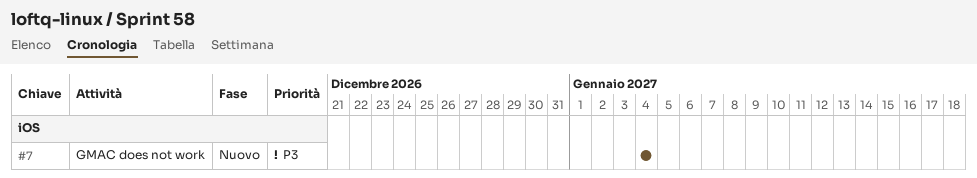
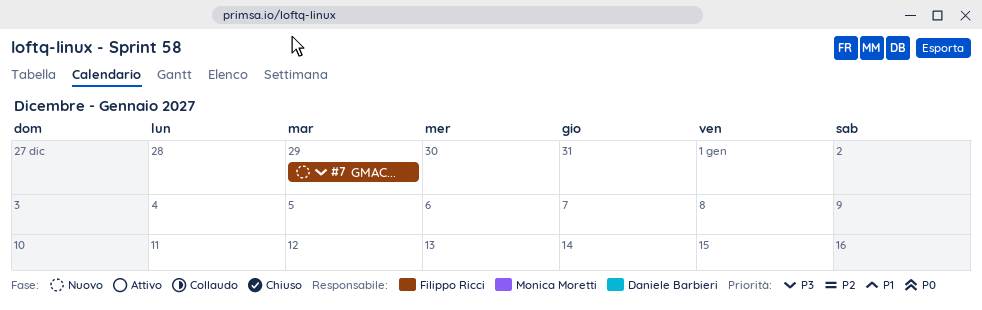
#7, start: Jan 4 -> Dec 29
#7, due: Jan 4 -> Dec 29

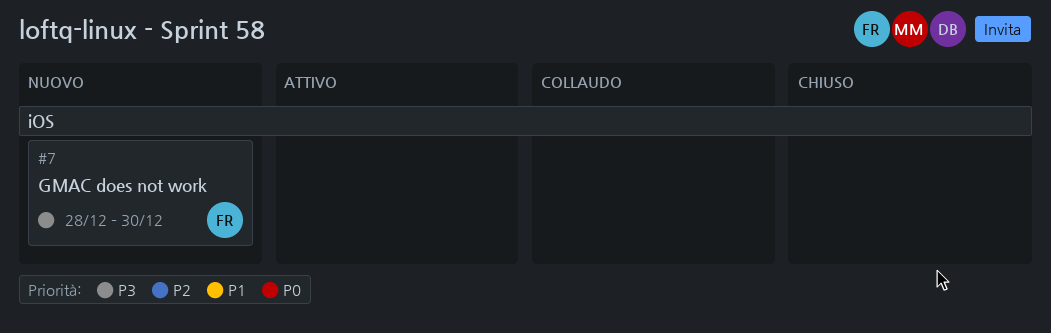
#7, start: Dec 29 -> Dec 28
#7, due: Dec 29 -> Dec 30

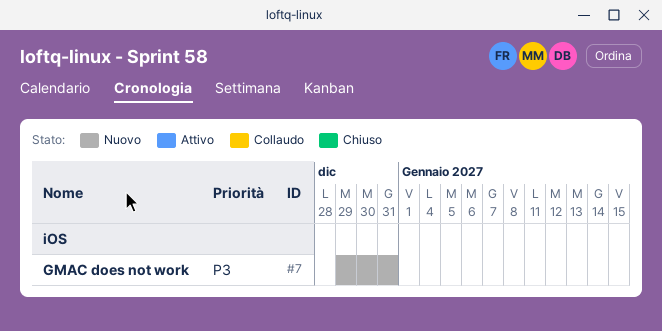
#7, start: Dec 28 -> Dec 29
#7, due: Dec 30 -> Dec 31

